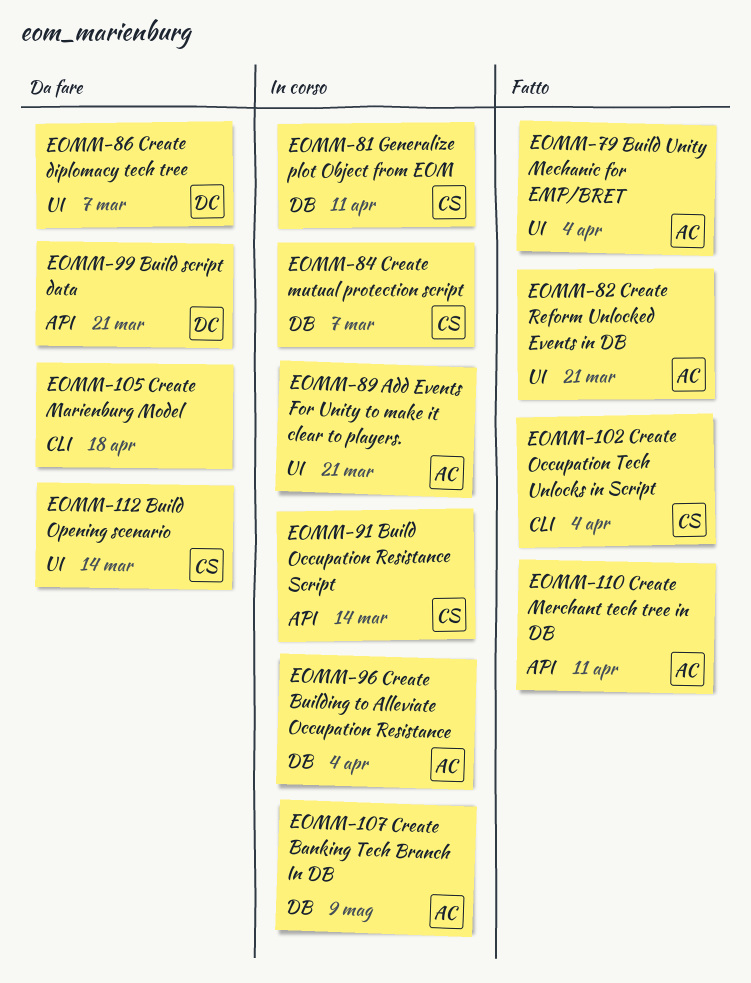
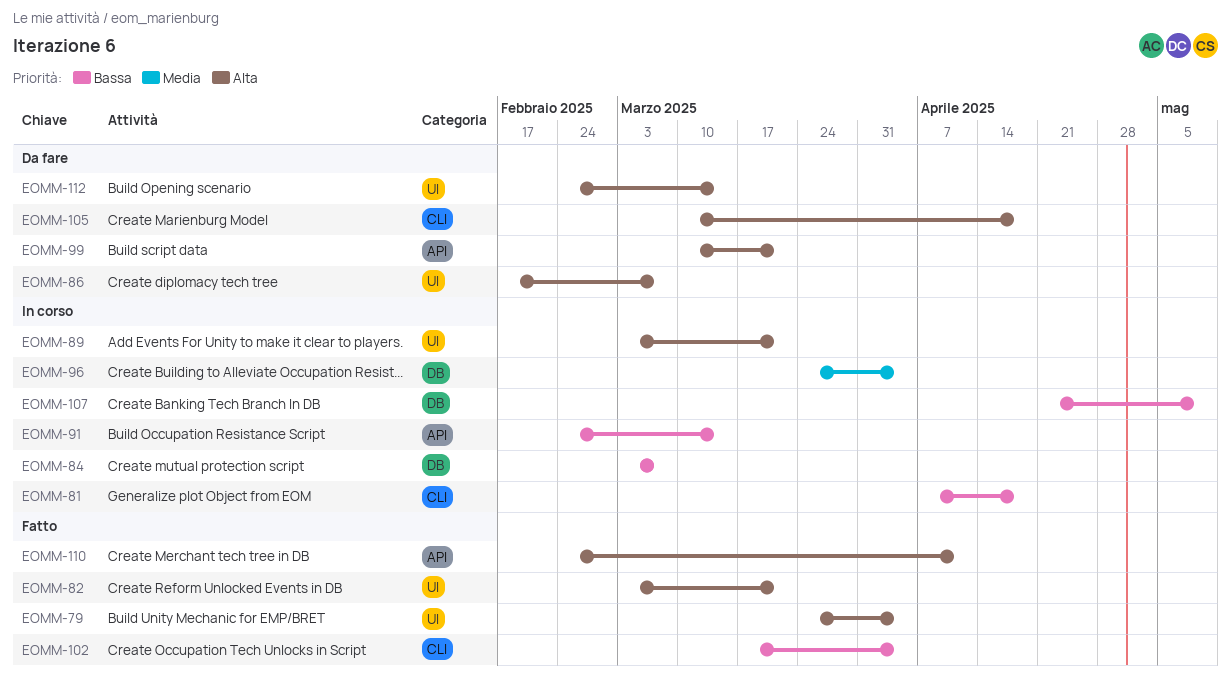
EOMM-81, label: DB -> CLI
EOMM-81, due: Apr 11 -> Apr 18

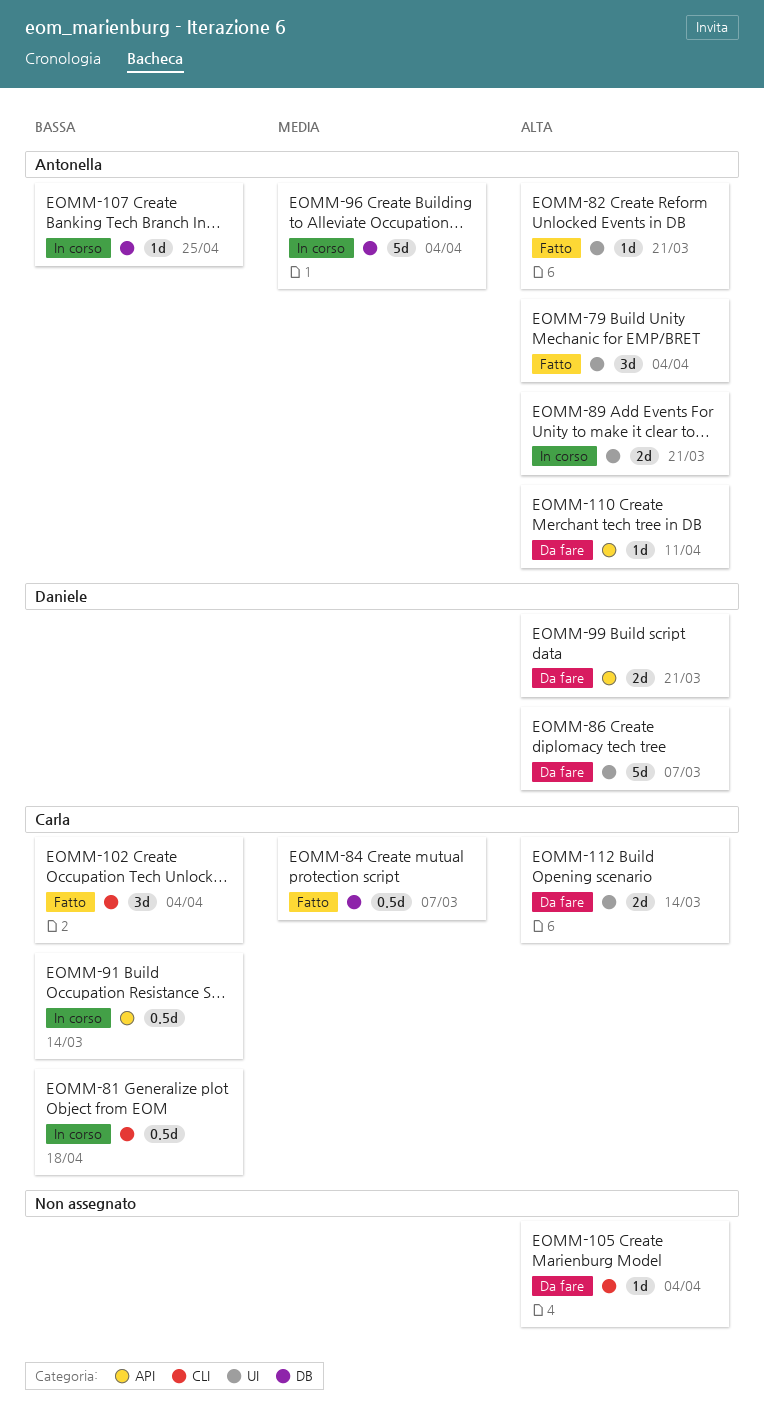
EOMM-84, status: In corso -> Fatto
EOMM-84, priority: Bassa -> Media
EOMM-105, due: Apr 18 -> Apr 4
EOMM-107, due: May 9 -> Apr 25
EOMM-110, status: Fatto -> Da fare

